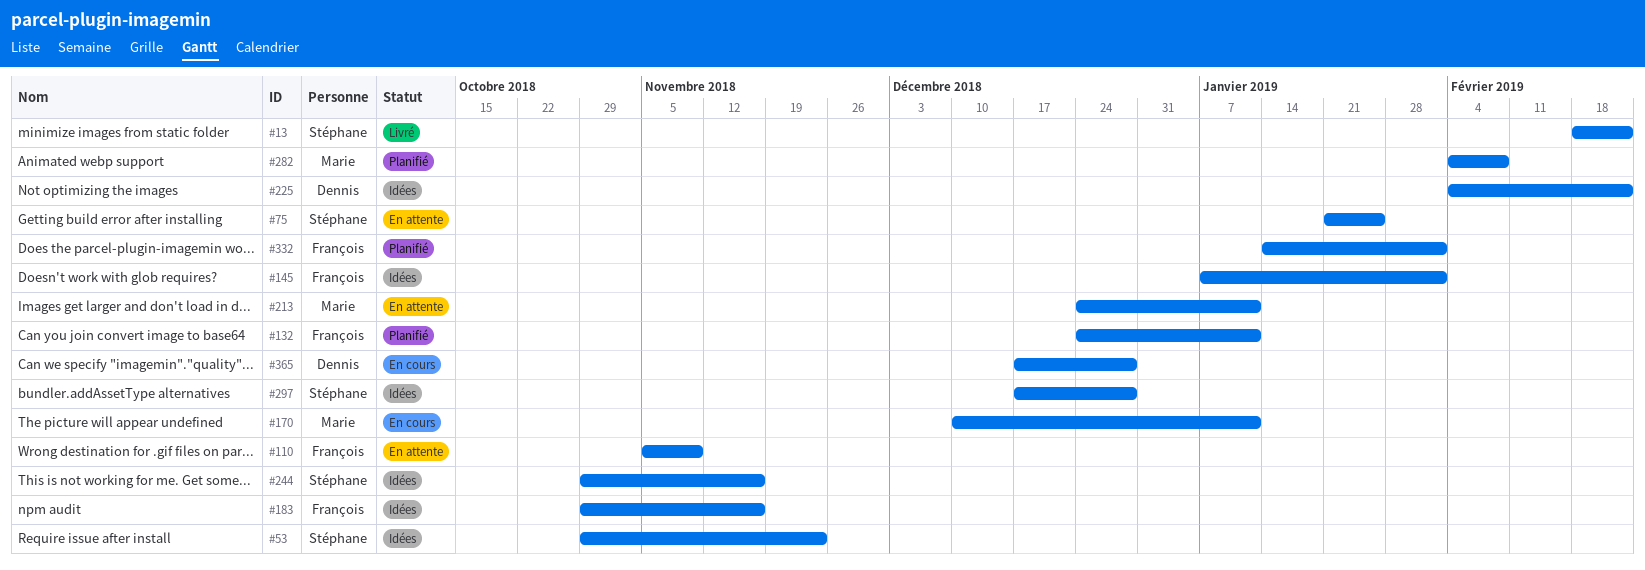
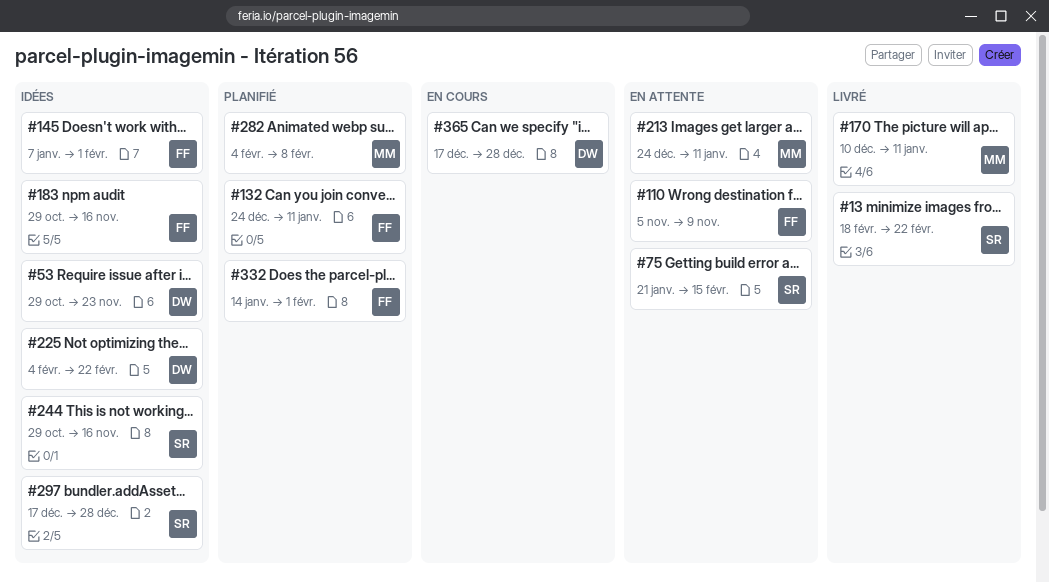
#53, owner: Stéphane -> Dennis
#75, due: Jan 25 -> Feb 15
#170, status: En cours -> Livré

